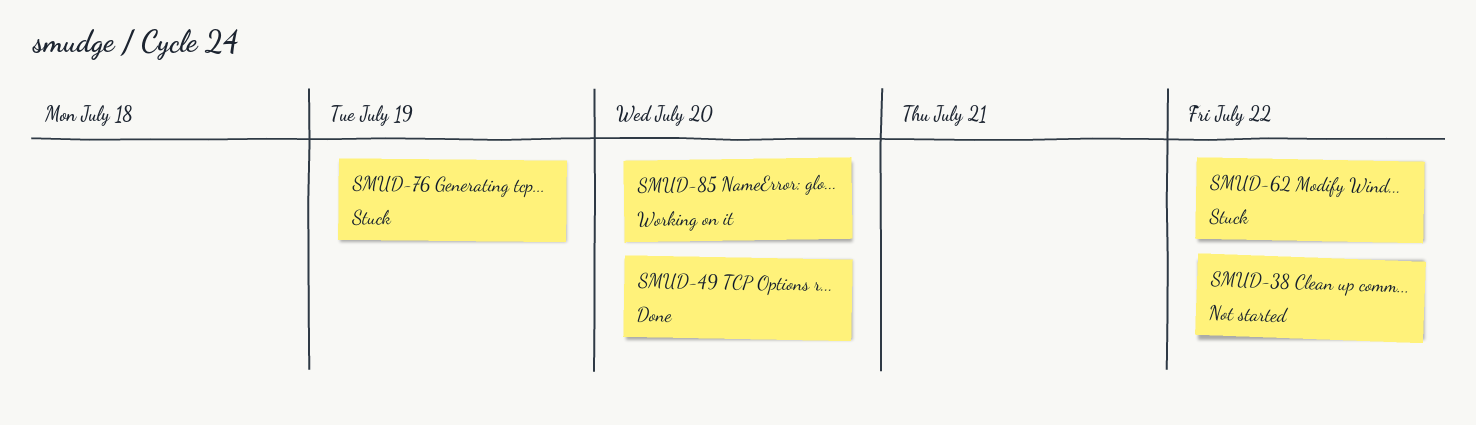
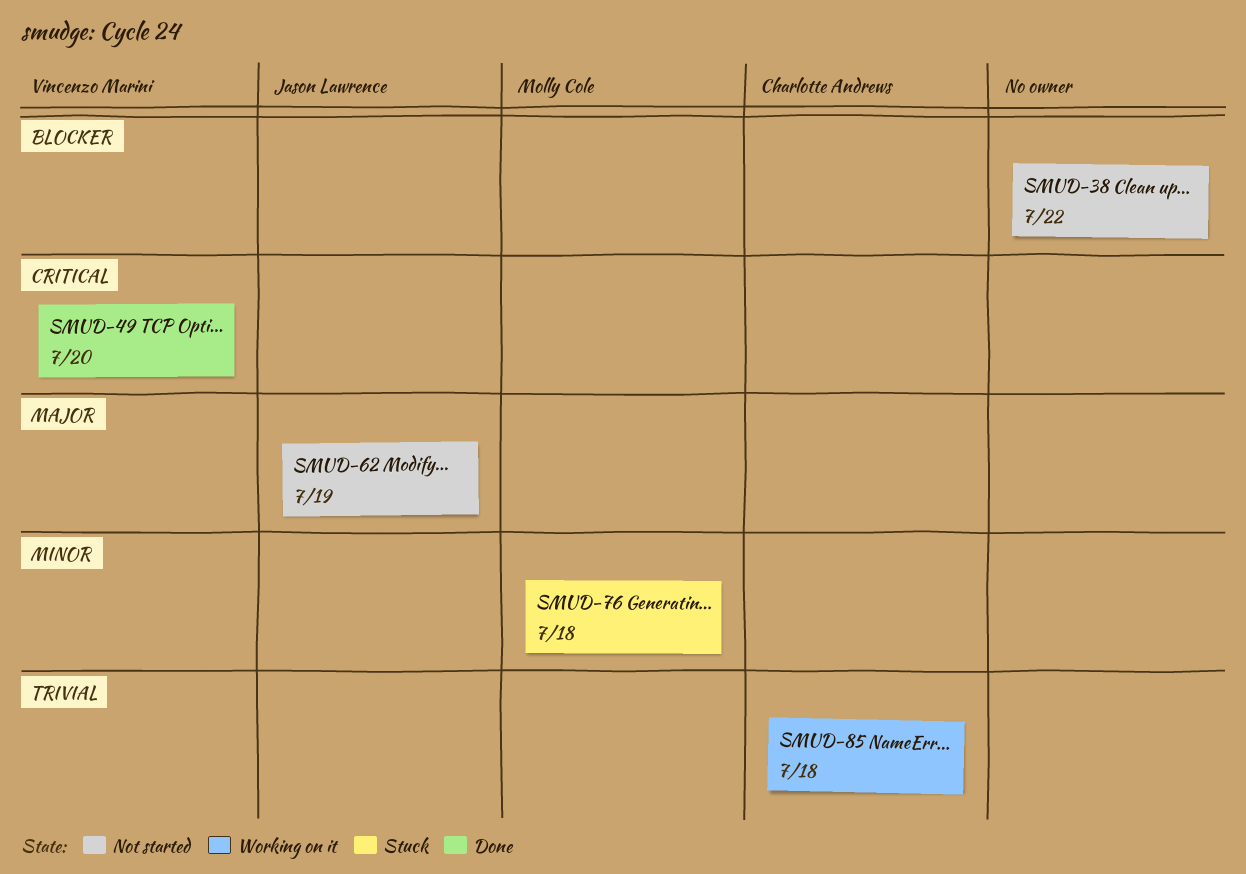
SMUD-62, status: Stuck -> Not started
SMUD-62, due: Jul 22 -> Jul 19
SMUD-76, due: Jul 19 -> Jul 18
SMUD-85, due: Jul 20 -> Jul 18

